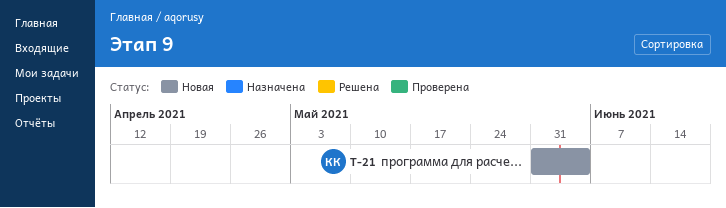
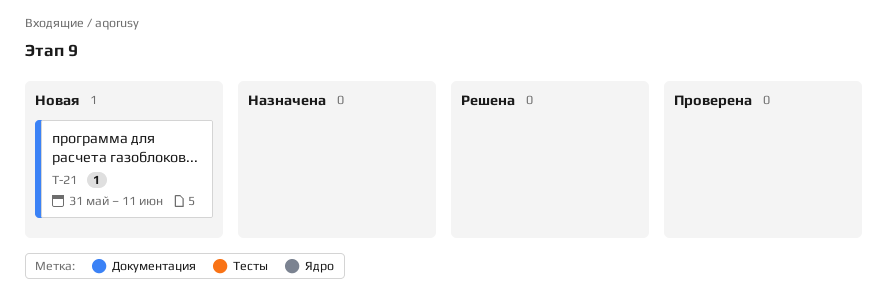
T-21, due: Jun 4 -> Jun 11

